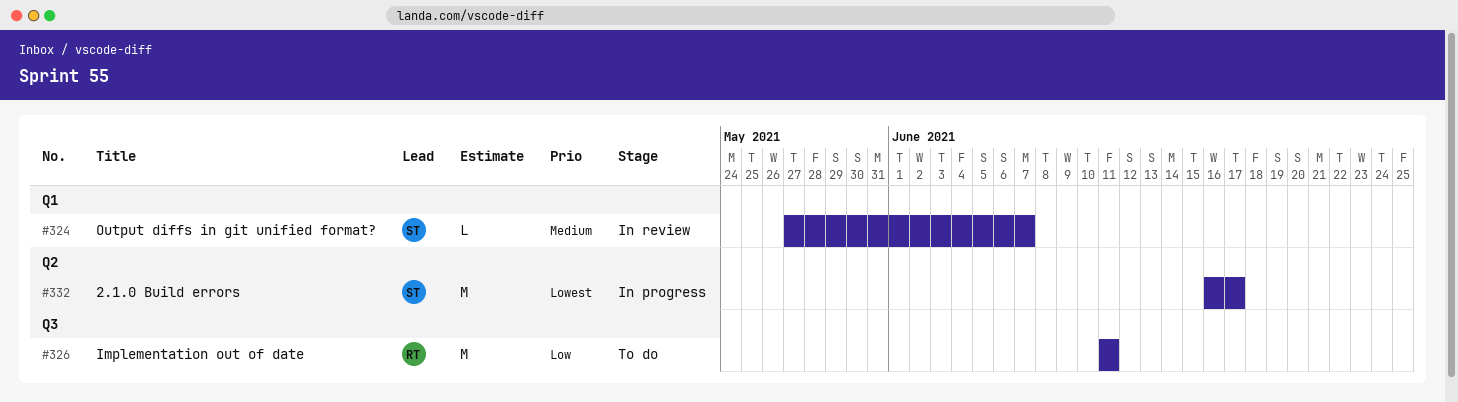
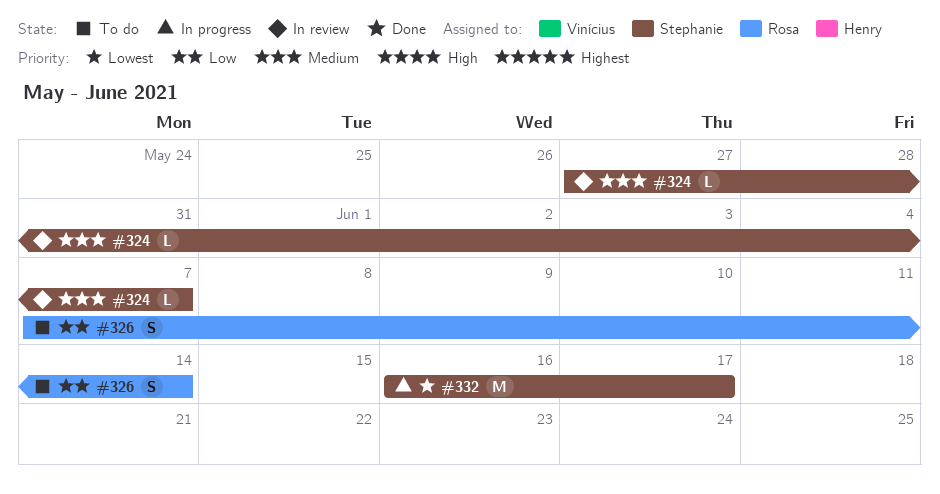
#326, estimate: M -> S
#326, start: Jun 11 -> Jun 7
#326, due: Jun 11 -> Jun 14

